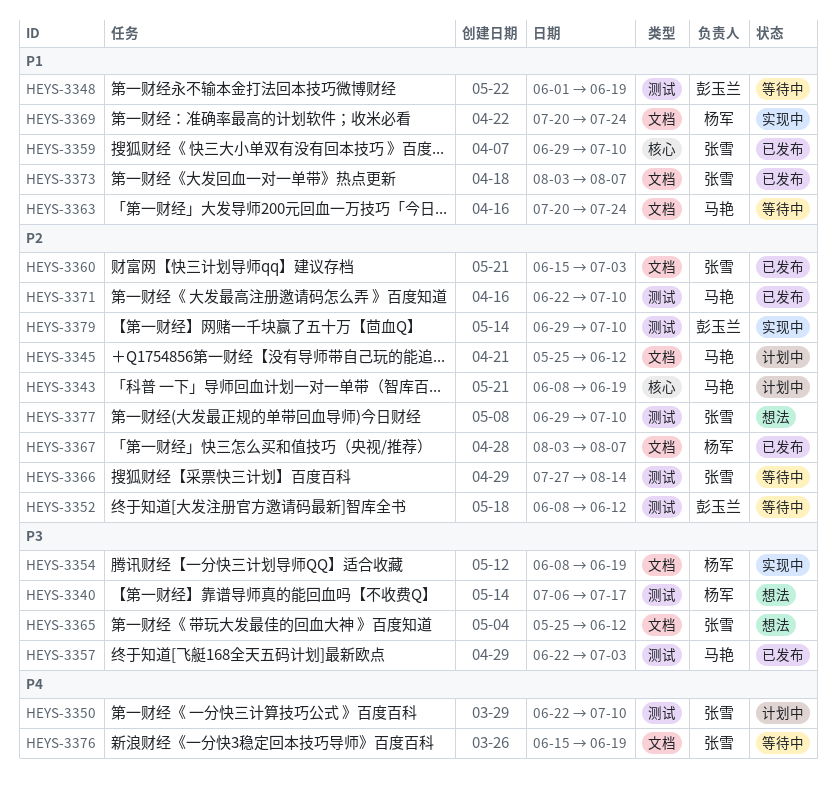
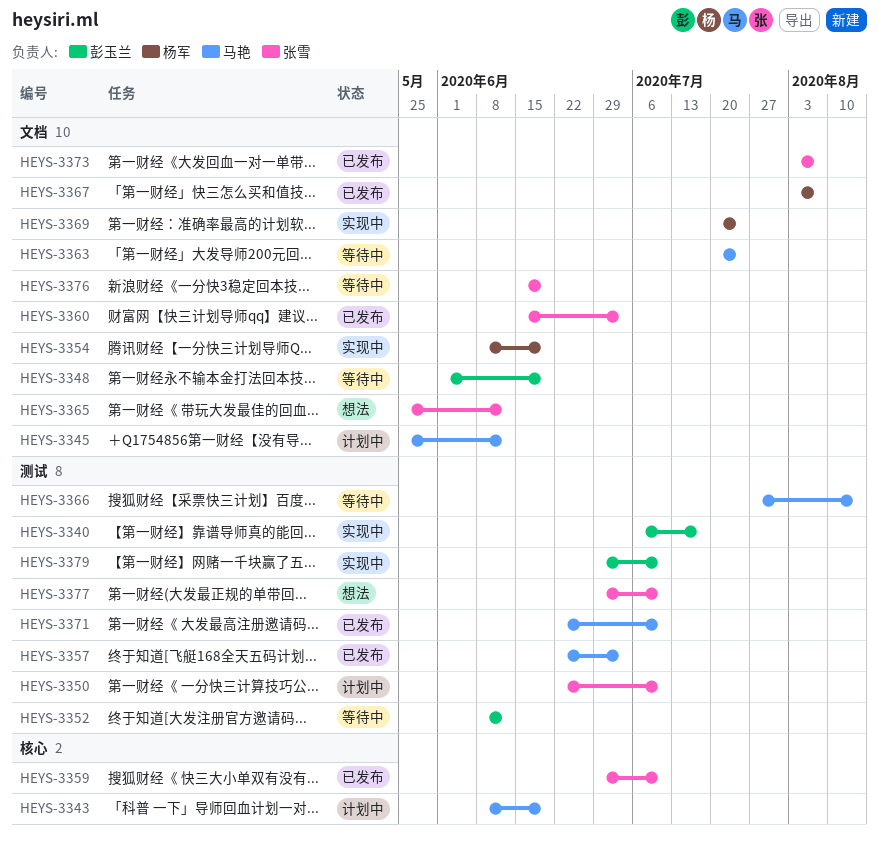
HEYS-3340, status: 想法 -> 实现中
HEYS-3340, owner: 杨军 -> 彭玉兰
HEYS-3348, label: 测试 -> 文档
HEYS-3366, owner: 张雪 -> 马艳

